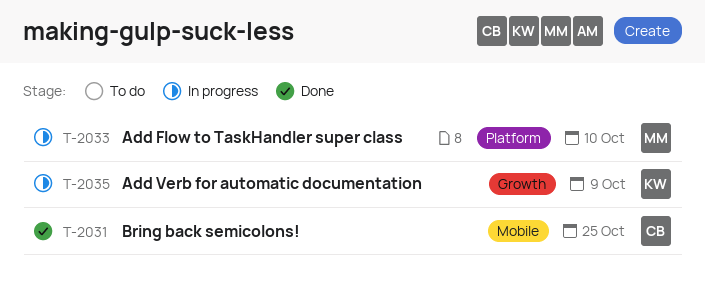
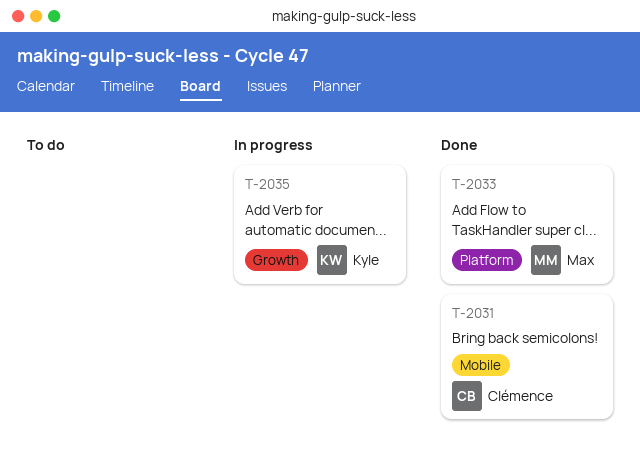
T-2033, status: In progress -> Done

